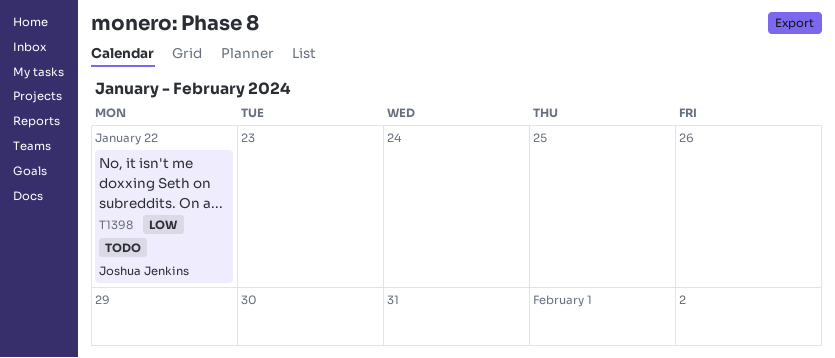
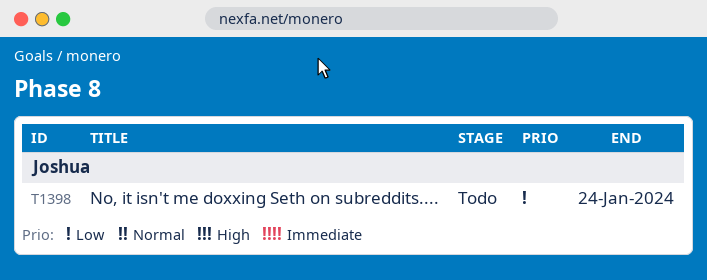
T1398, due: Jan 22 -> Jan 24

